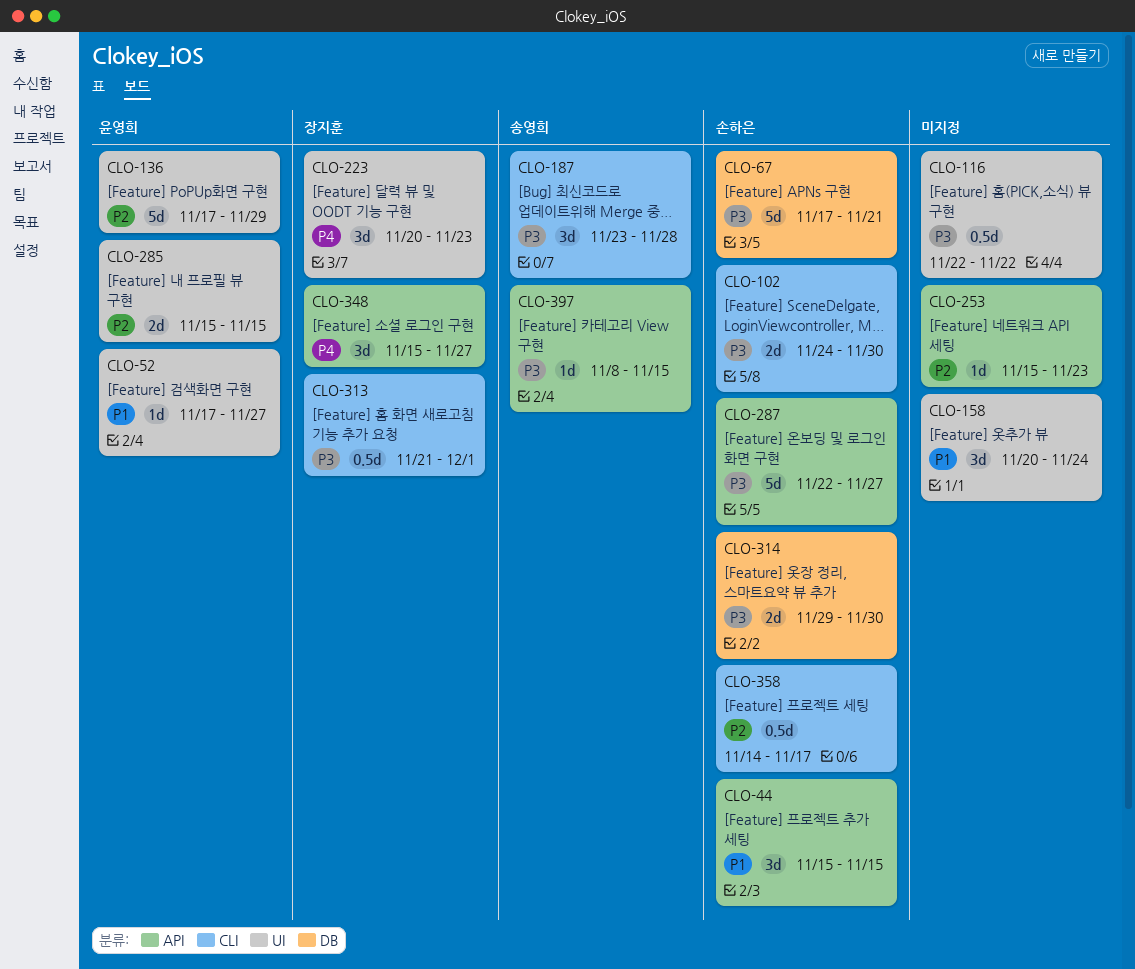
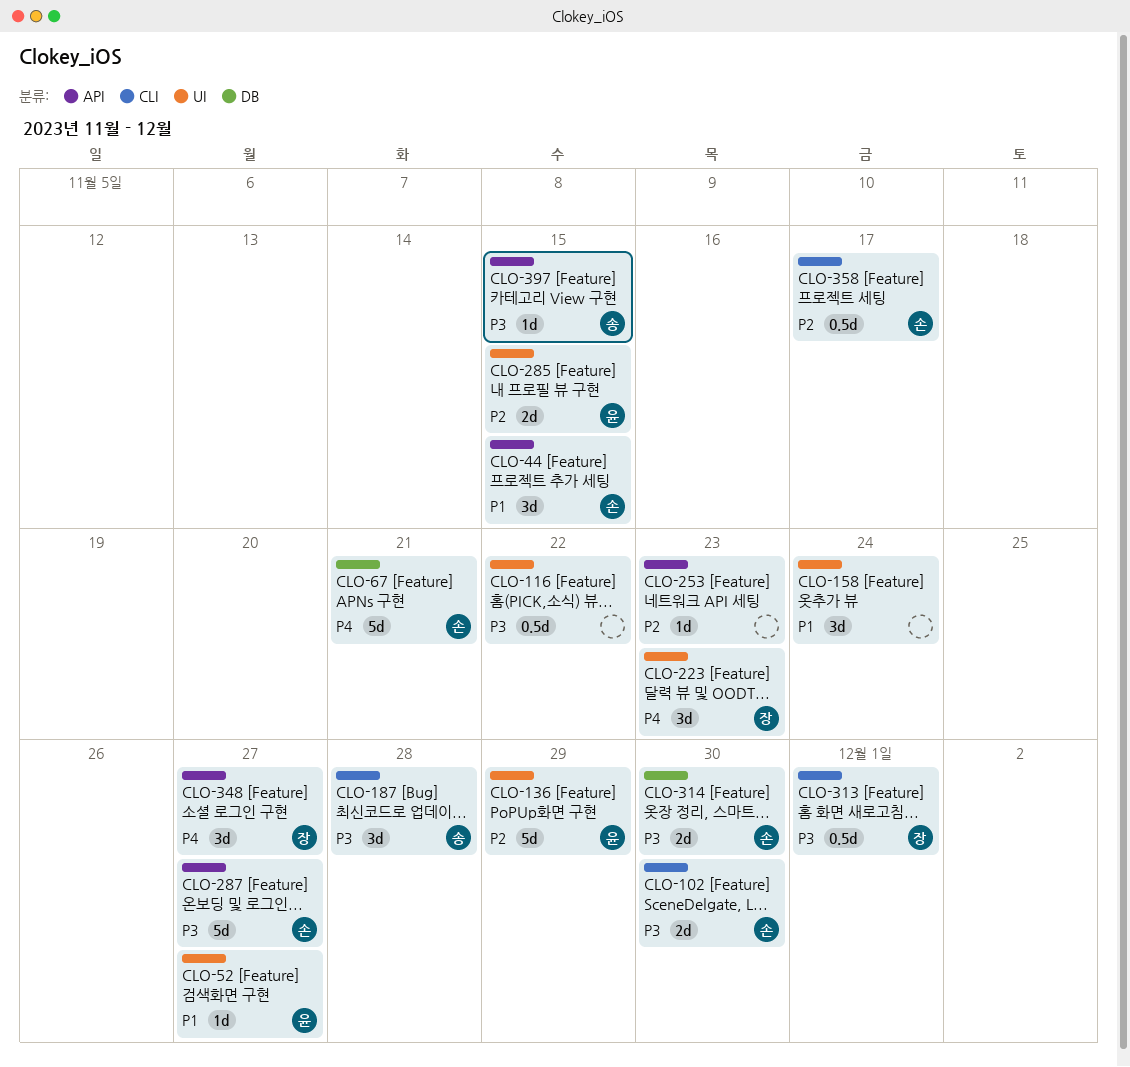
CLO-67, priority: P3 -> P4

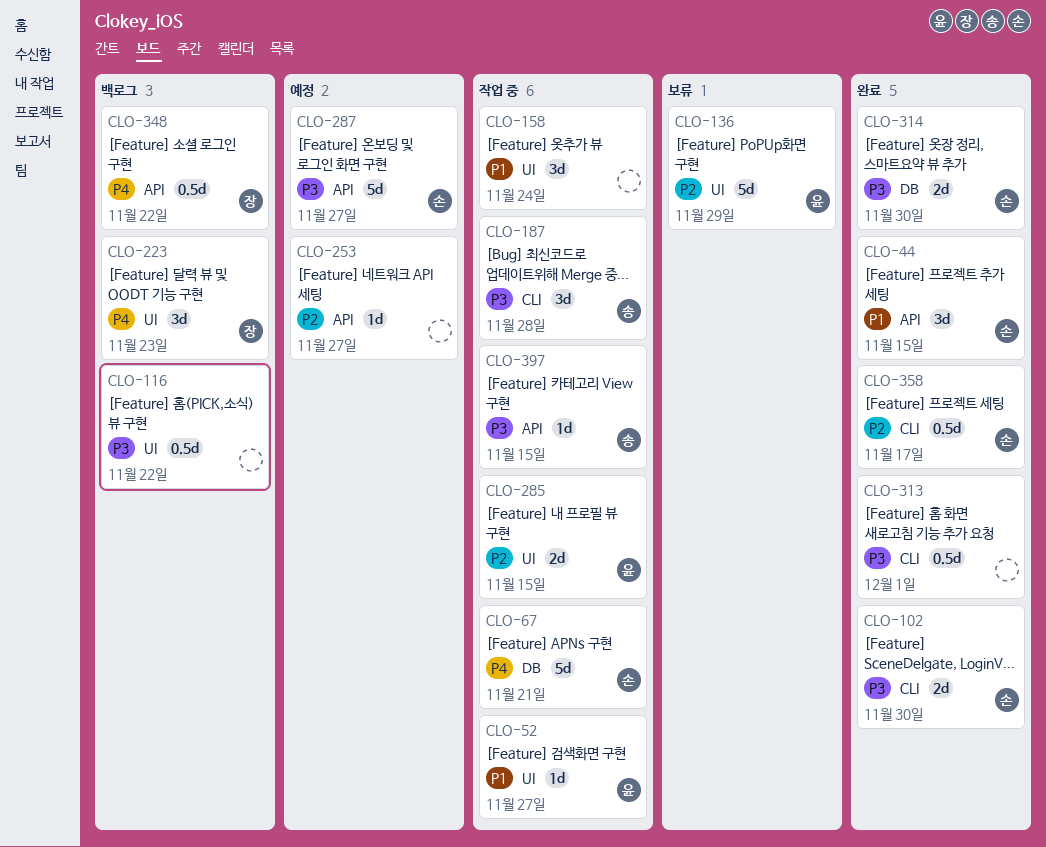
CLO-253, due: Nov 23 -> Nov 27
CLO-313, owner: 장 -> none
CLO-348, estimate: 3d -> 0.5d
CLO-348, due: Nov 27 -> Nov 22

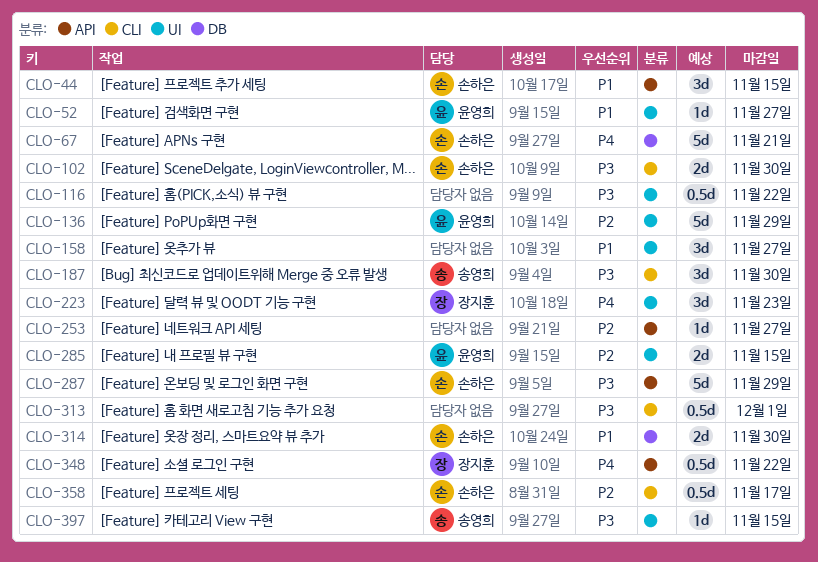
CLO-158, due: Nov 24 -> Nov 27
CLO-187, due: Nov 28 -> Nov 30
CLO-287, due: Nov 27 -> Nov 29
CLO-314, priority: P3 -> P1
CLO-397, label: API -> UI

